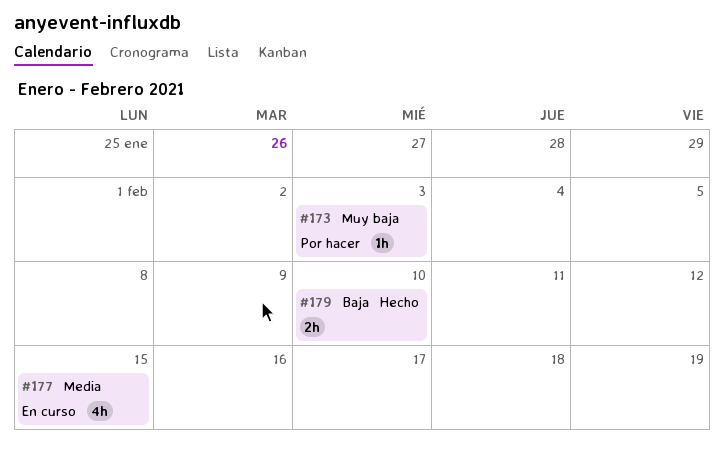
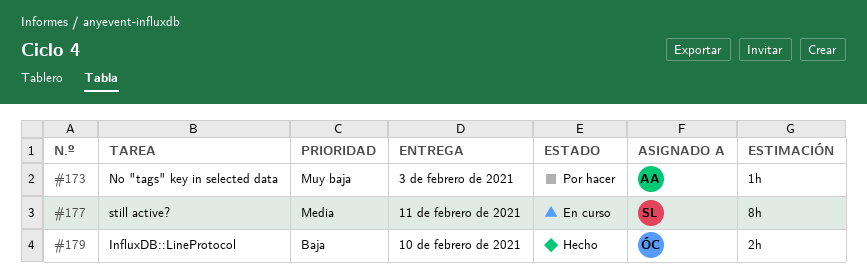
#177, estimate: 4h -> 8h
#177, due: Feb 15 -> Feb 11

